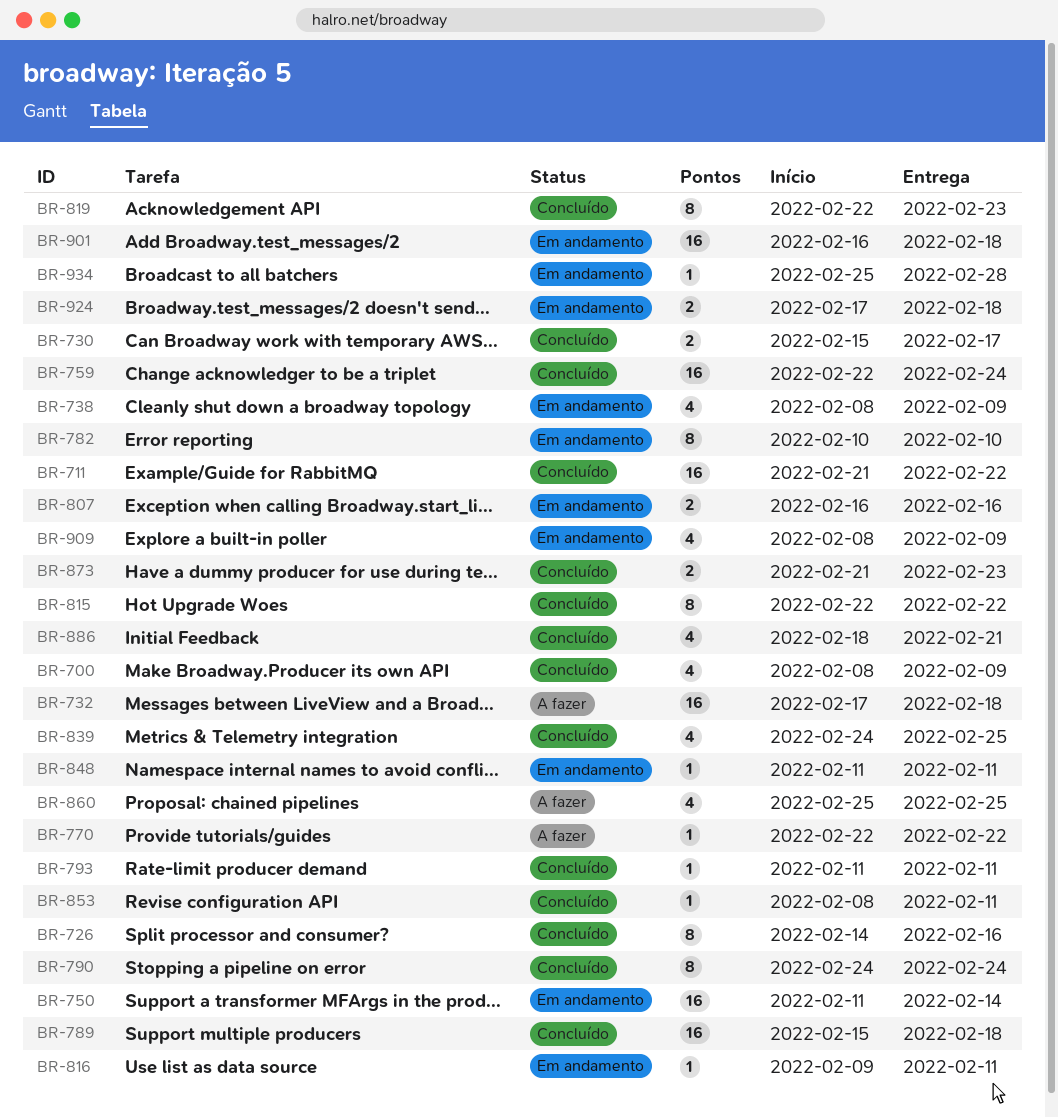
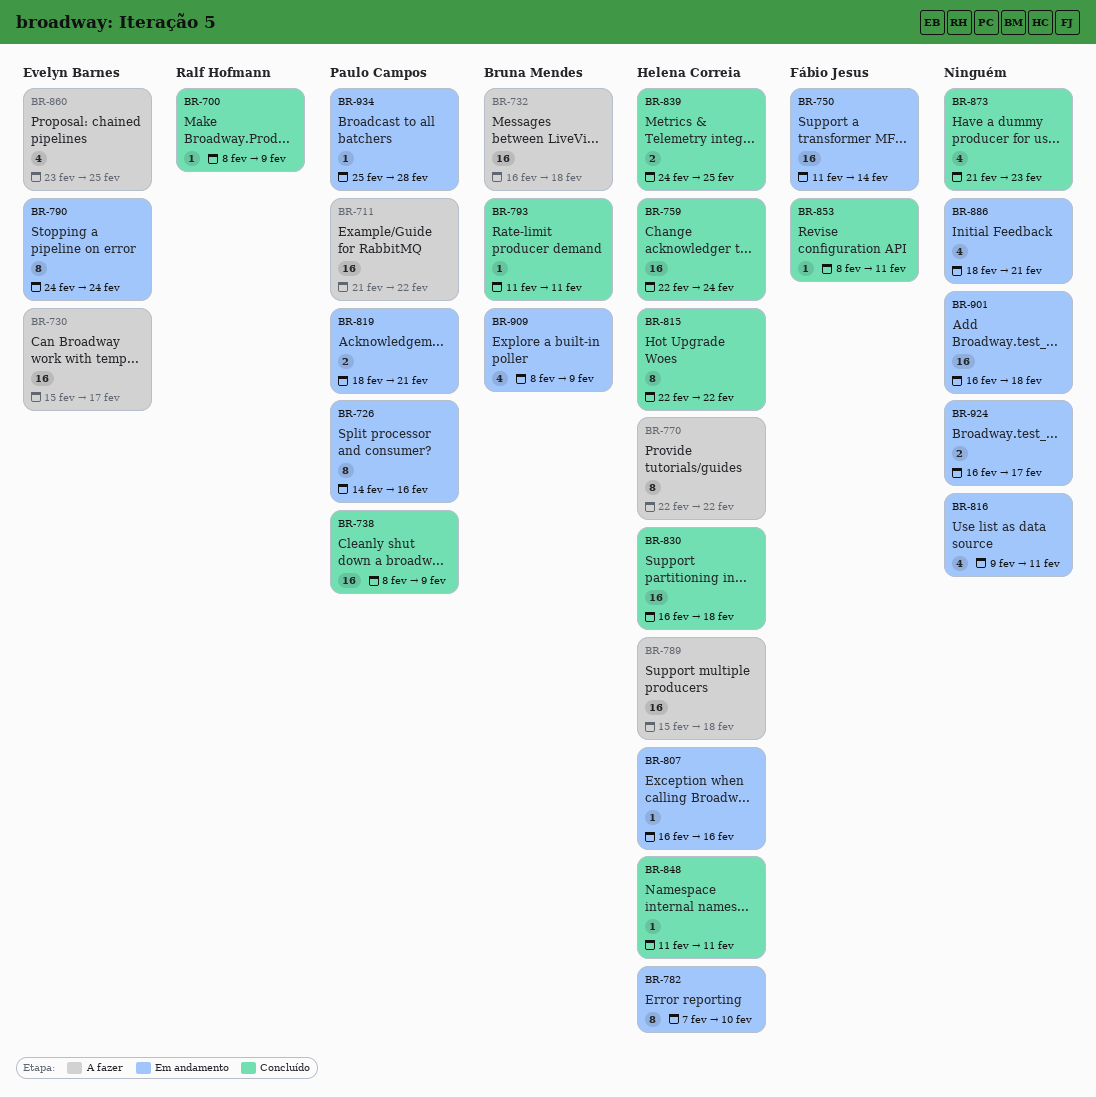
BR-700, estimate: 4 -> 1
BR-711, status: Concluído -> A fazer
BR-726, status: Concluído -> Em andamento
BR-730, status: Concluído -> A fazer
BR-730, estimate: 2 -> 16
BR-732, start: Feb 17 -> Feb 16
BR-738, status: Em andamento -> Concluído
BR-738, estimate: 4 -> 16
BR-770, estimate: 1 -> 8
BR-782, start: Feb 10 -> Feb 7
BR-789, status: Concluído -> A fazer
BR-790, status: Concluído -> Em andamento
BR-807, estimate: 2 -> 1
BR-816, estimate: 1 -> 4
BR-819, status: Concluído -> Em andamento
BR-819, estimate: 8 -> 2
BR-819, start: Feb 22 -> Feb 18
BR-819, due: Feb 23 -> Feb 21
BR-830: none -> present
BR-839, estimate: 4 -> 2
BR-848, status: Em andamento -> Concluído
BR-860, start: Feb 25 -> Feb 23
BR-873, estimate: 2 -> 4
BR-886, status: Concluído -> Em andamento
BR-924, start: Feb 17 -> Feb 16
BR-924, due: Feb 18 -> Feb 17

